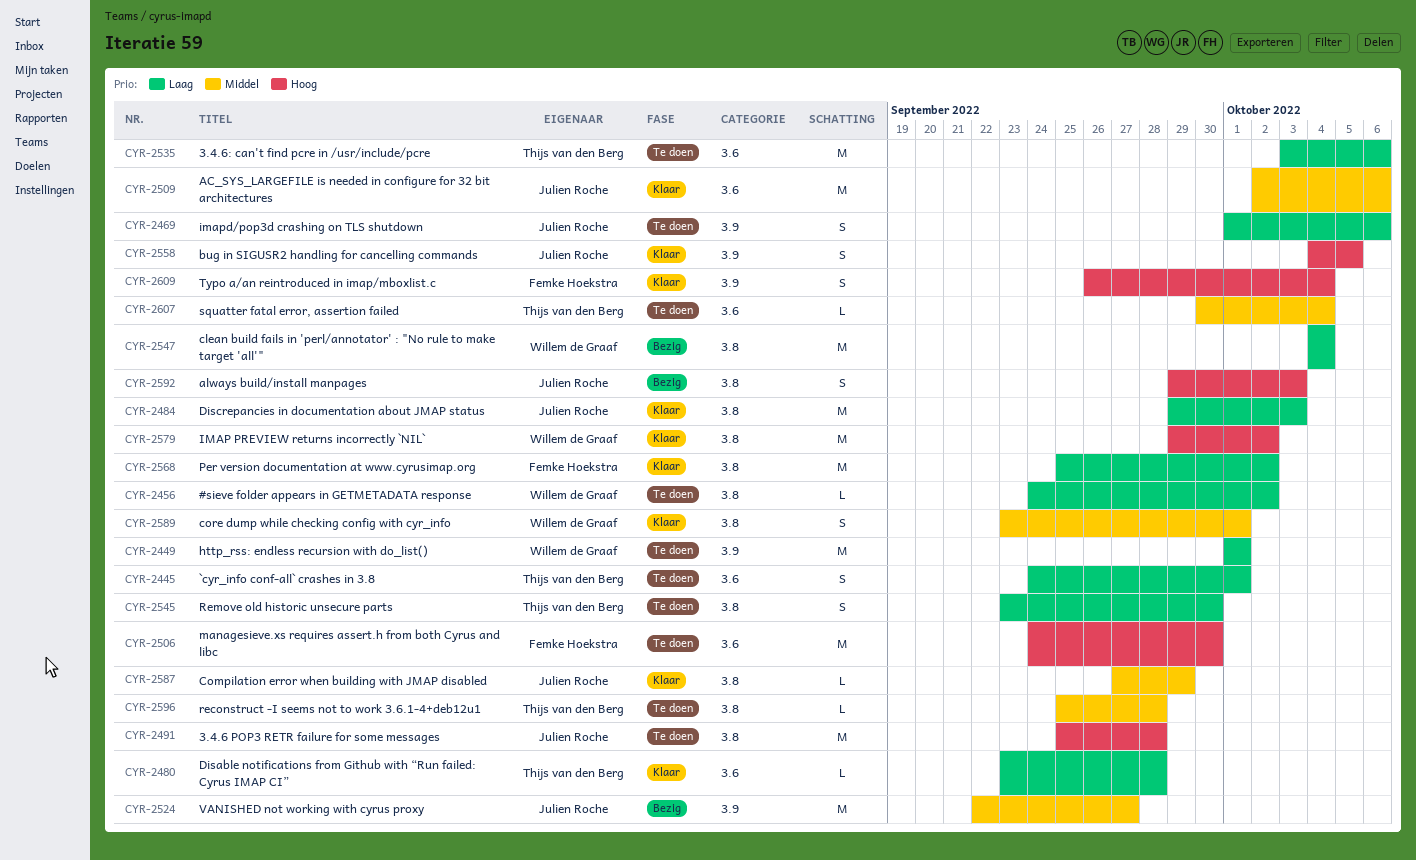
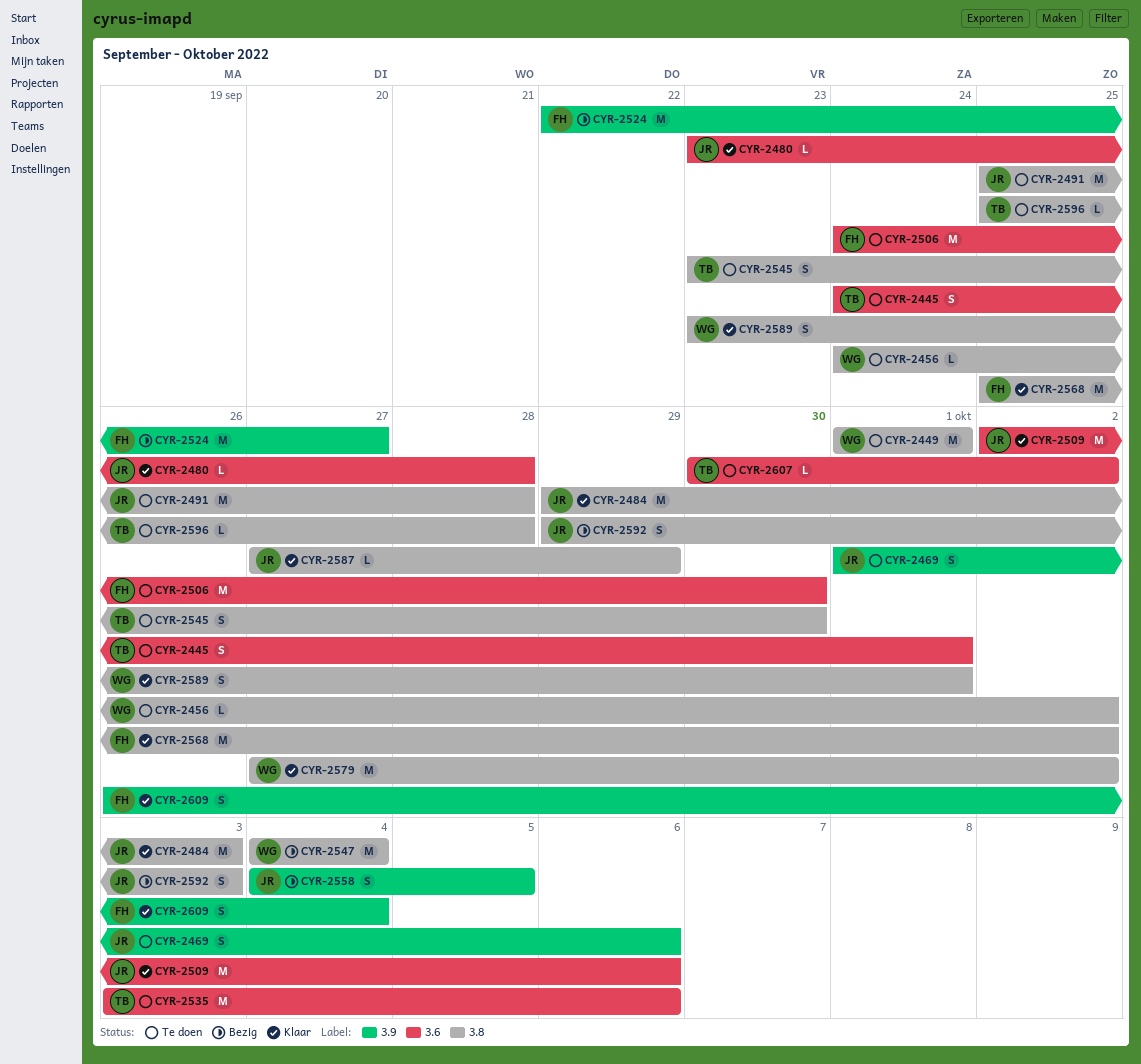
CYR-2449, label: 3.9 -> 3.8
CYR-2480, owner: Thijs van den Berg -> Julien Roche
CYR-2524, owner: Julien Roche -> Femke Hoekstra
CYR-2558, status: Klaar -> Bezig
CYR-2579, start: Sep 29 -> Sep 27
CYR-2607, due: Oct 4 -> Oct 2

